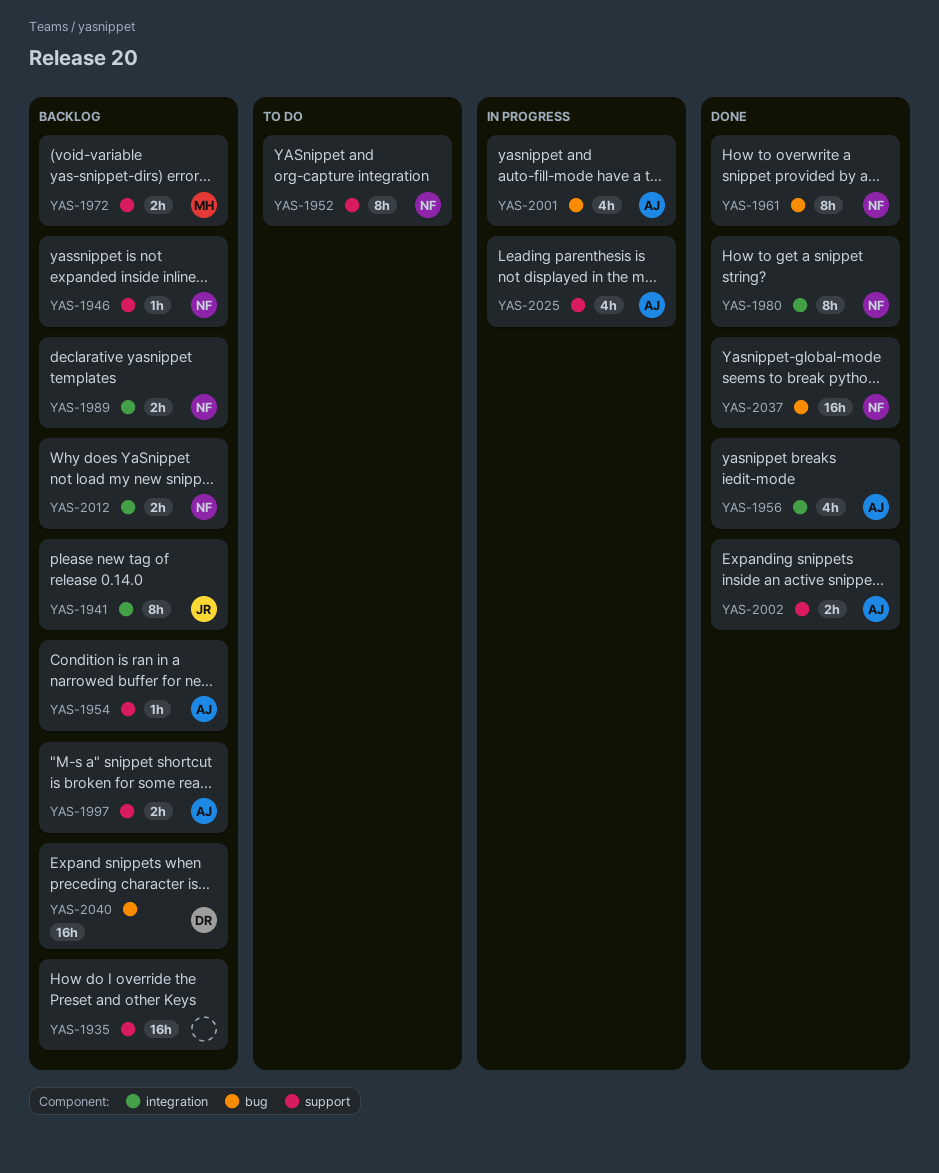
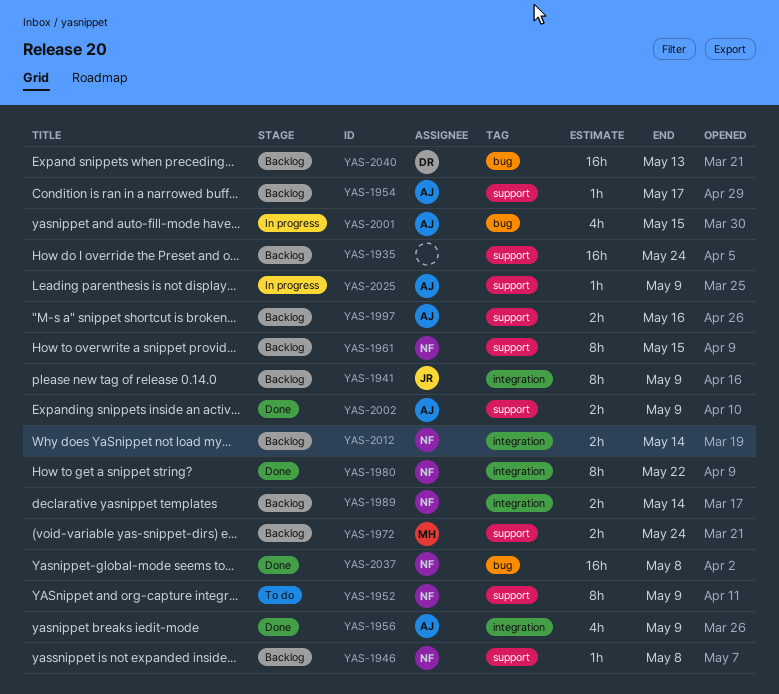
YAS-1961, status: Done -> Backlog
YAS-1961, label: bug -> support
YAS-2025, estimate: 4h -> 1h

